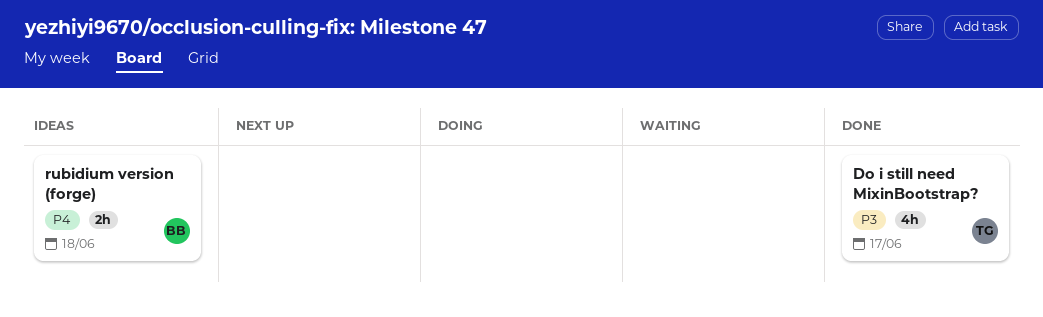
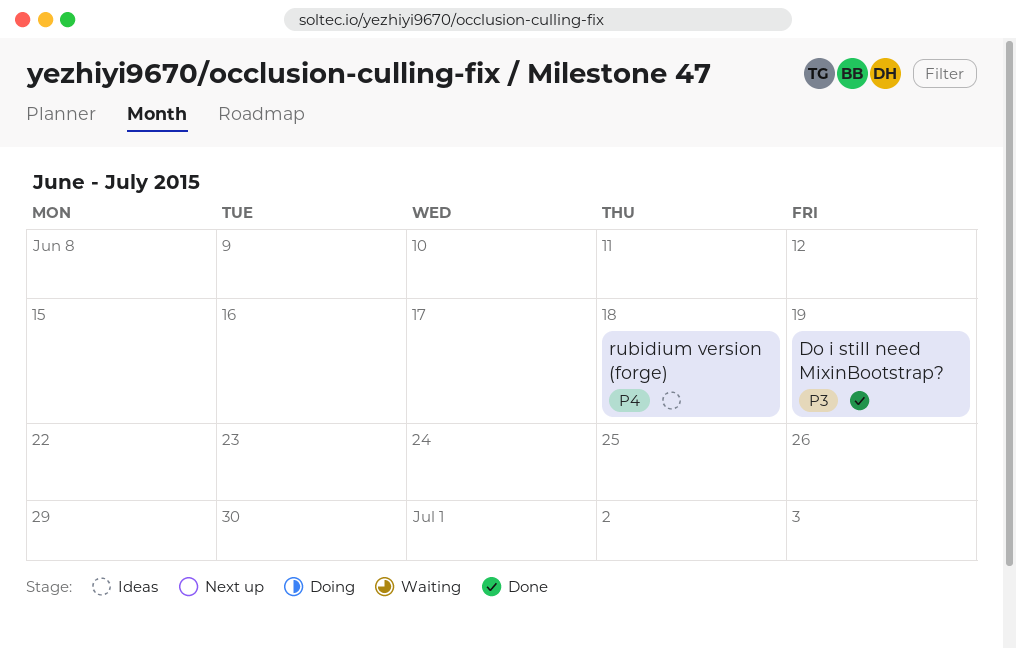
Do i still need MixinBootstrap?, due: Jun 17 -> Jun 19

